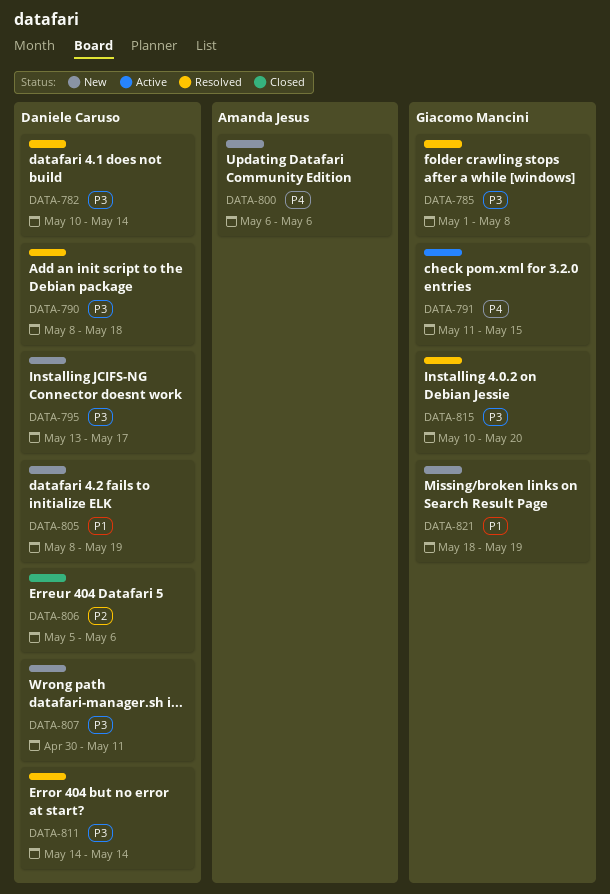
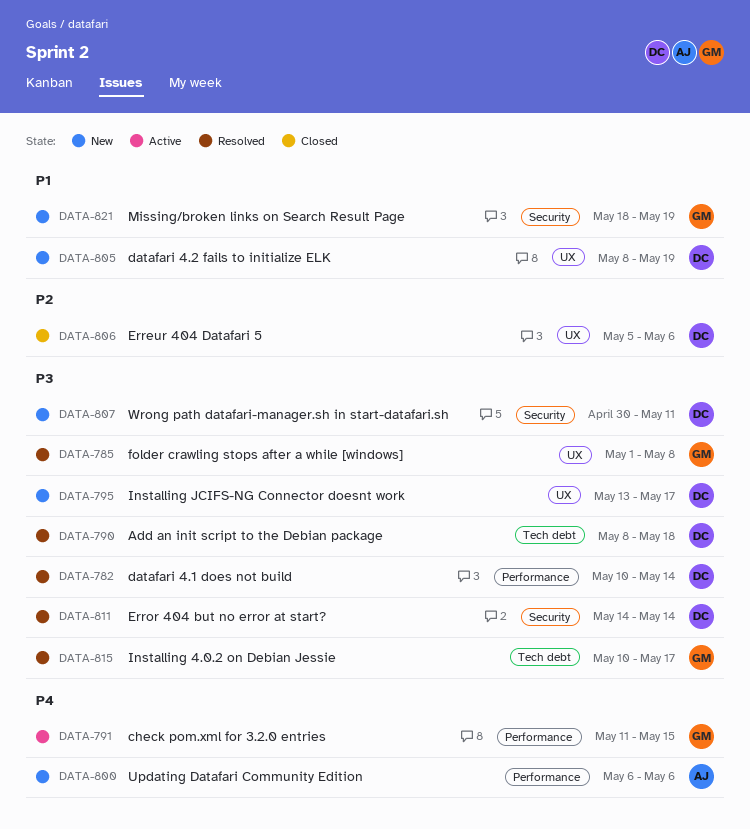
DATA-815, due: May 20 -> May 17

